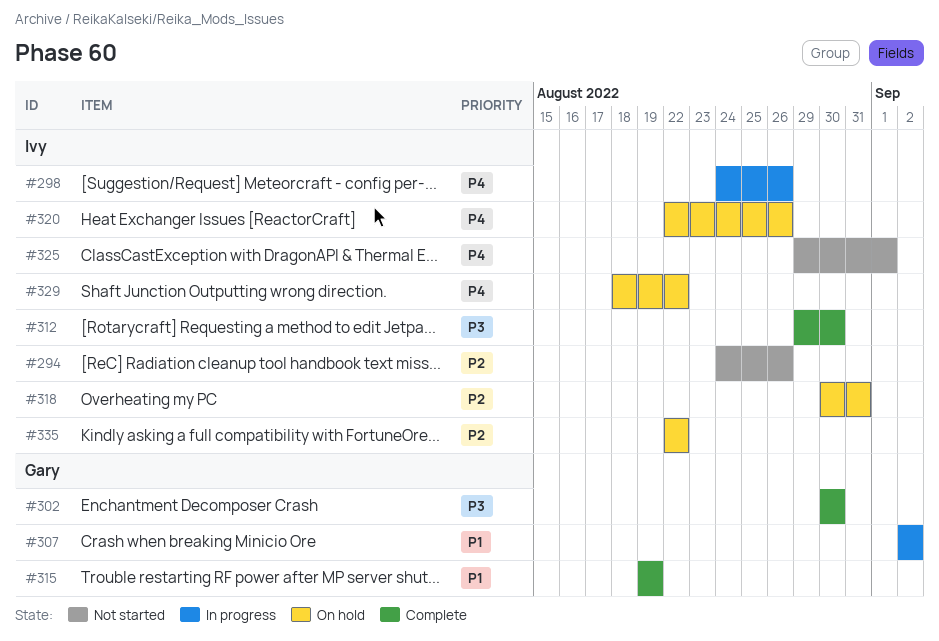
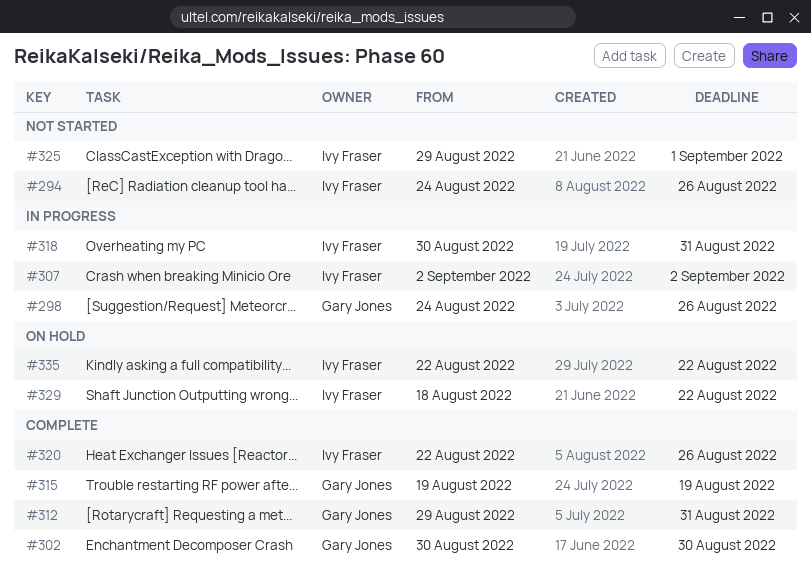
#298, owner: Ivy Fraser -> Gary Jones
#307, owner: Gary Jones -> Ivy Fraser
#312, owner: Ivy Fraser -> Gary Jones
#312, due: Aug 30 -> Aug 31
#318, status: On hold -> In progress
#320, status: On hold -> Complete

